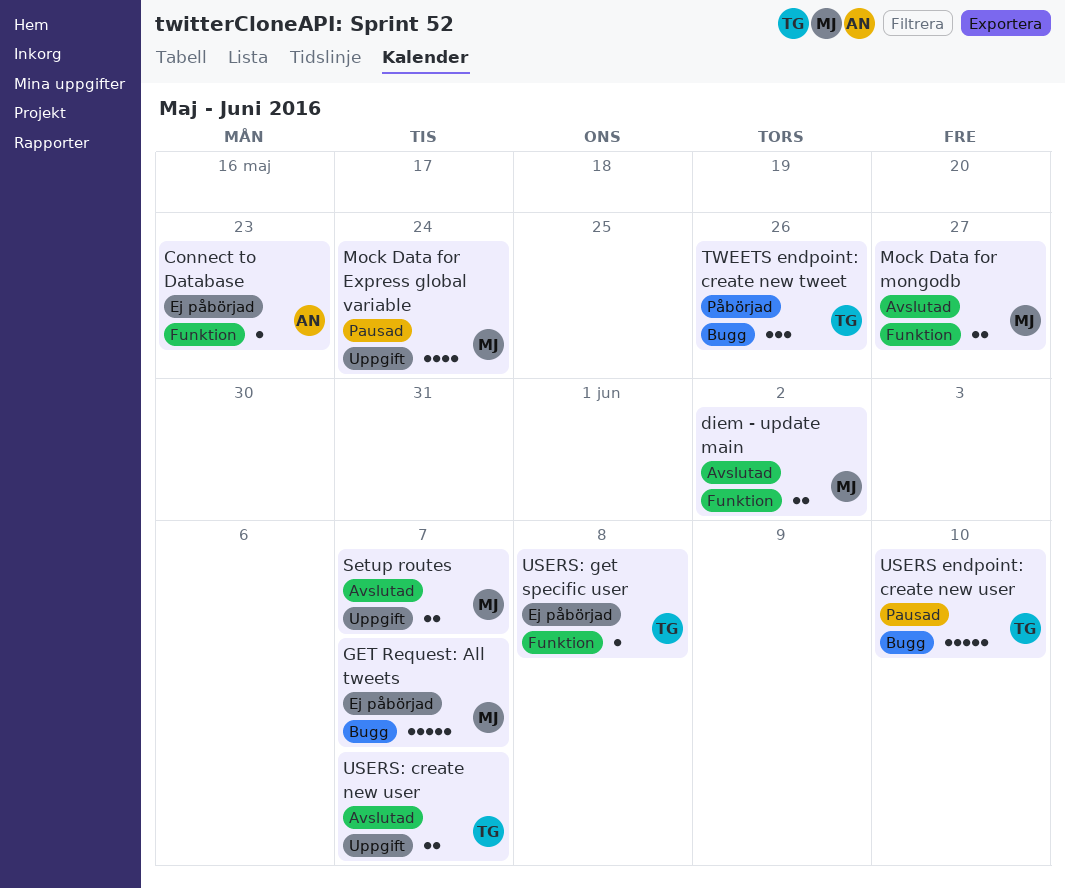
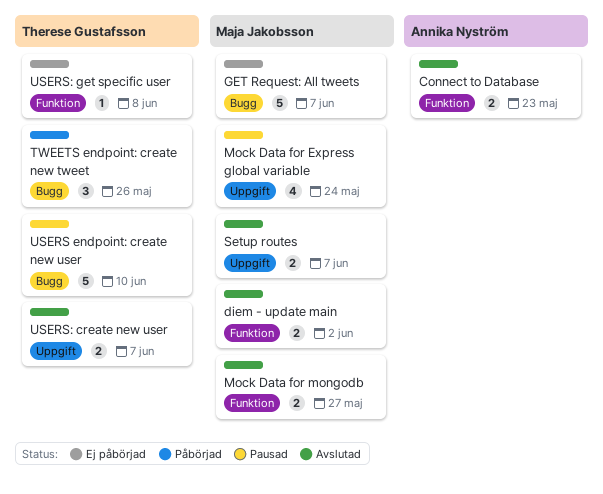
Connect to Database, status: Ej påbörjad -> Avslutad
Connect to Database, estimate: 1 -> 2

